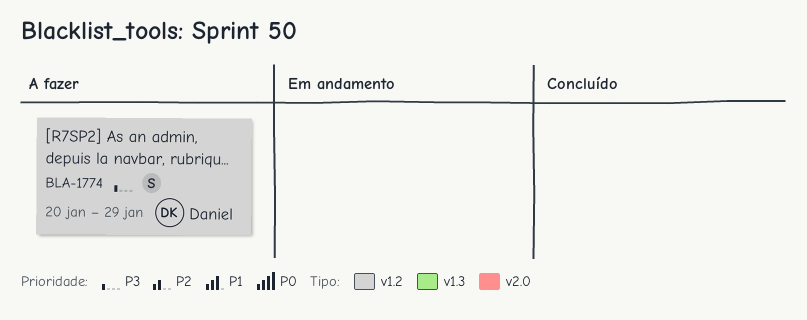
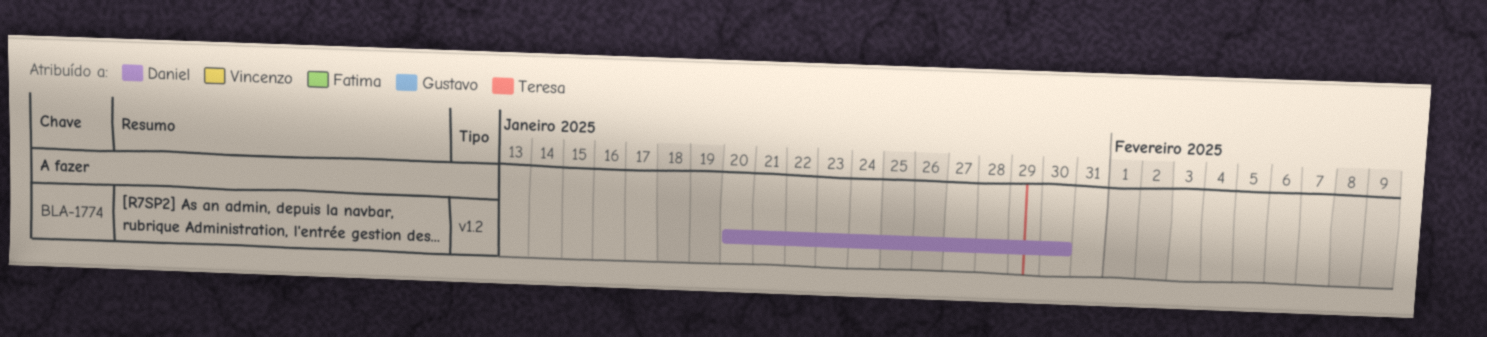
BLA-1774, due: Jan 29 -> Jan 30

